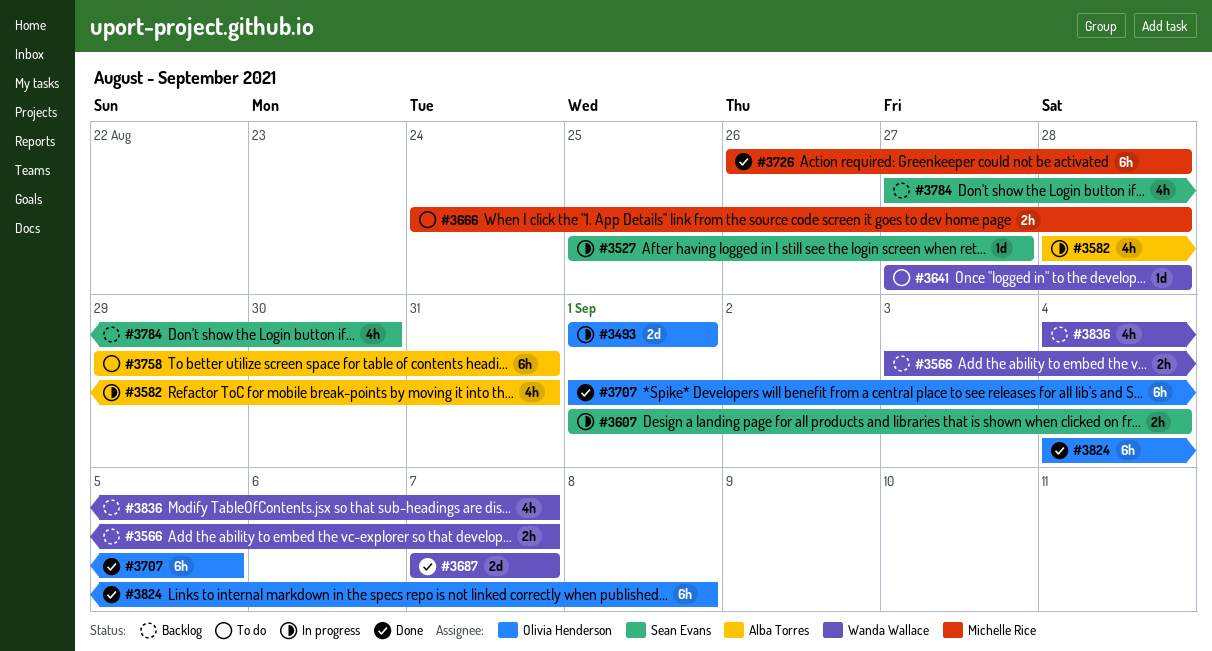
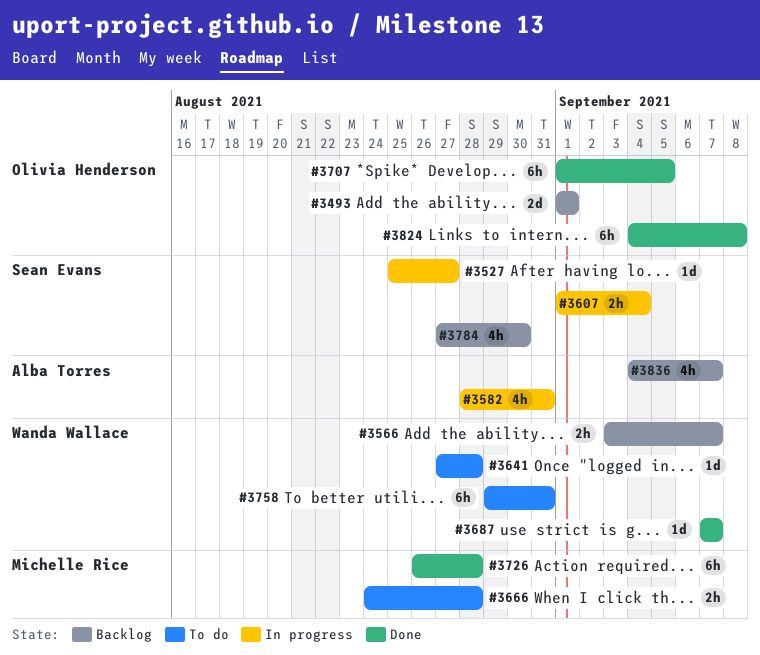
#3493, status: In progress -> Backlog
#3687, estimate: 2d -> 1d
#3758, owner: Alba Torres -> Wanda Wallace
#3836, owner: Wanda Wallace -> Alba Torres

